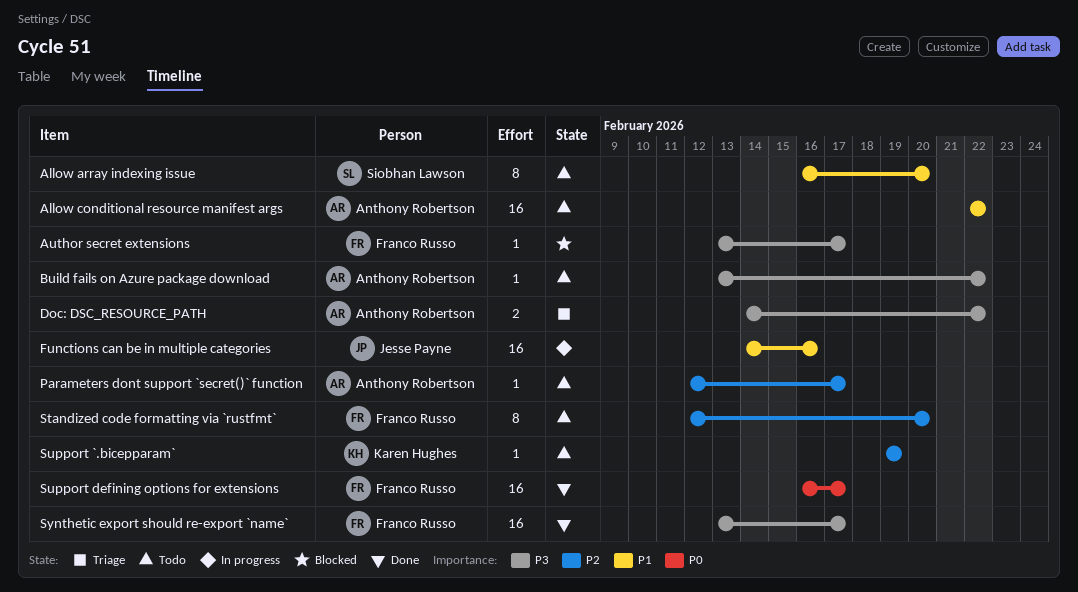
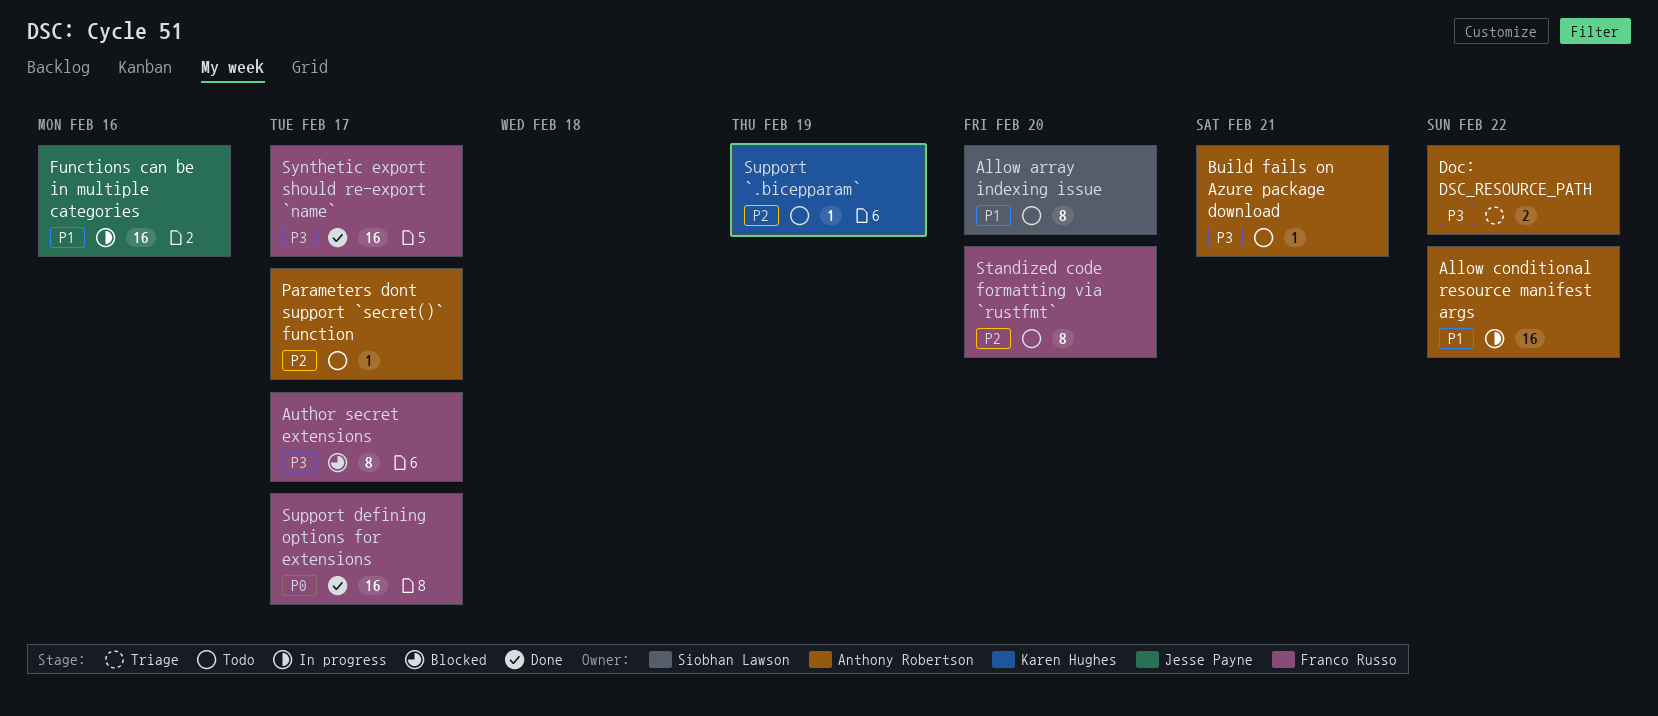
Allow conditional resource manifest args, status: Todo -> In progress
Author secret extensions, estimate: 1 -> 8
Build fails on Azure package download, due: Feb 22 -> Feb 21

